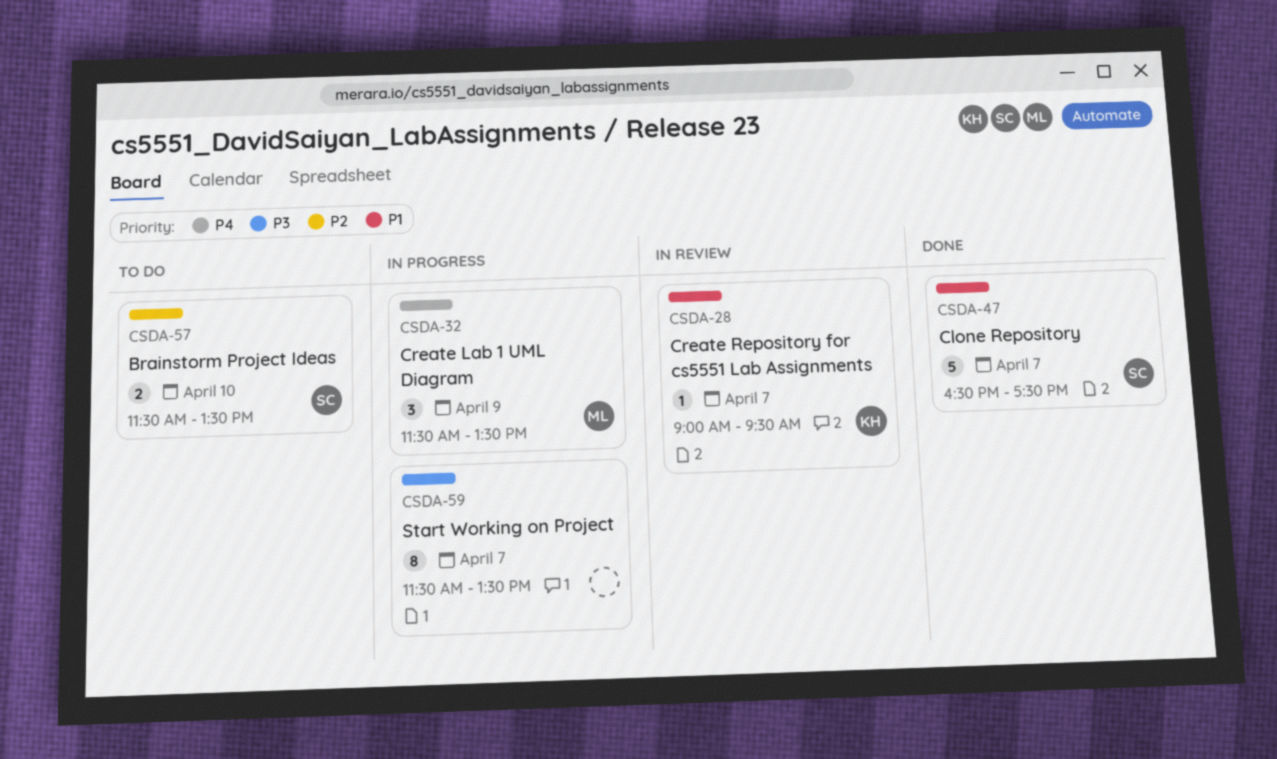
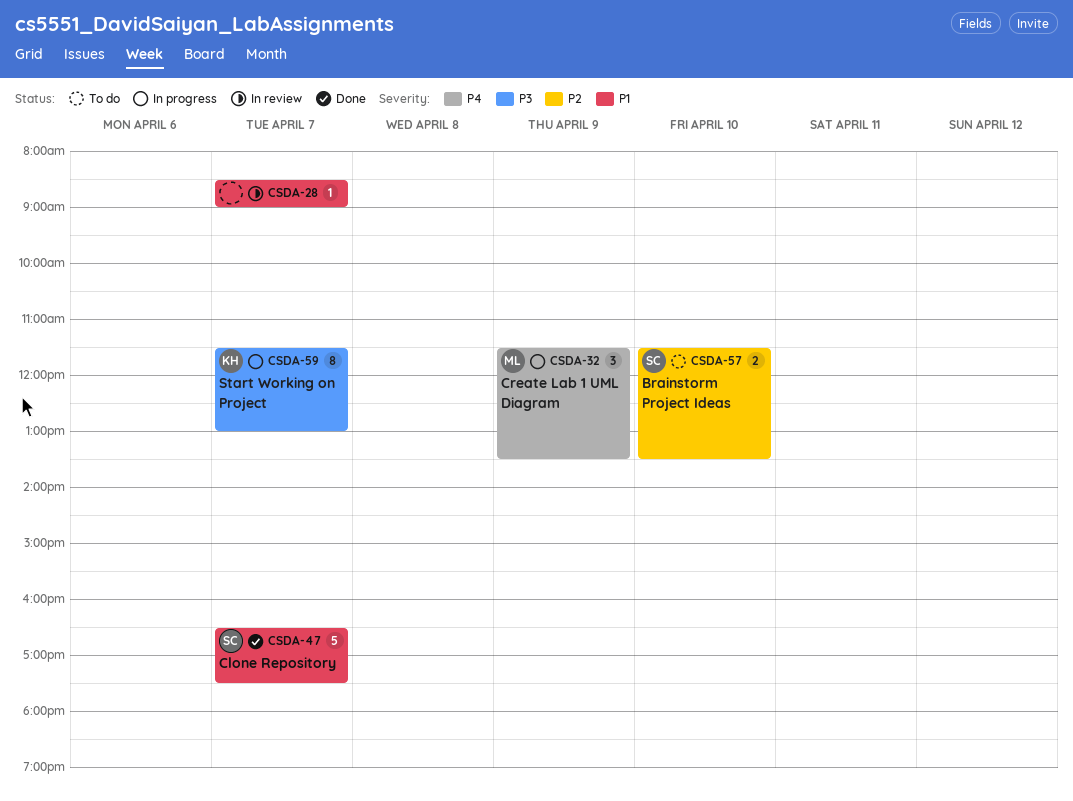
CSDA-28, owner: KH -> none
CSDA-28, begins: 09:00 -> 08:30
CSDA-28, ends: 09:30 -> 09:00
CSDA-59, owner: none -> KH
CSDA-59, ends: 13:30 -> 13:00

